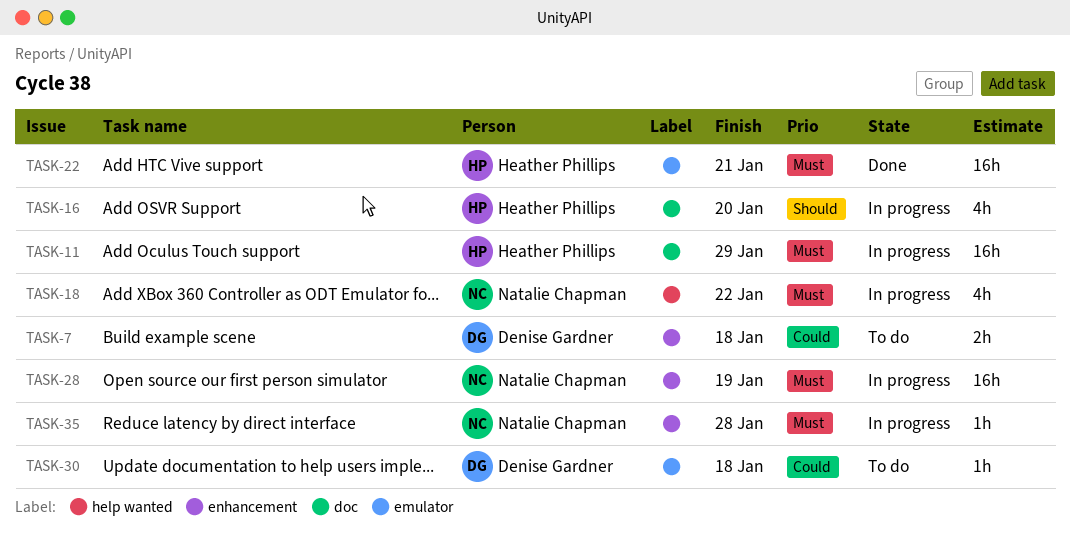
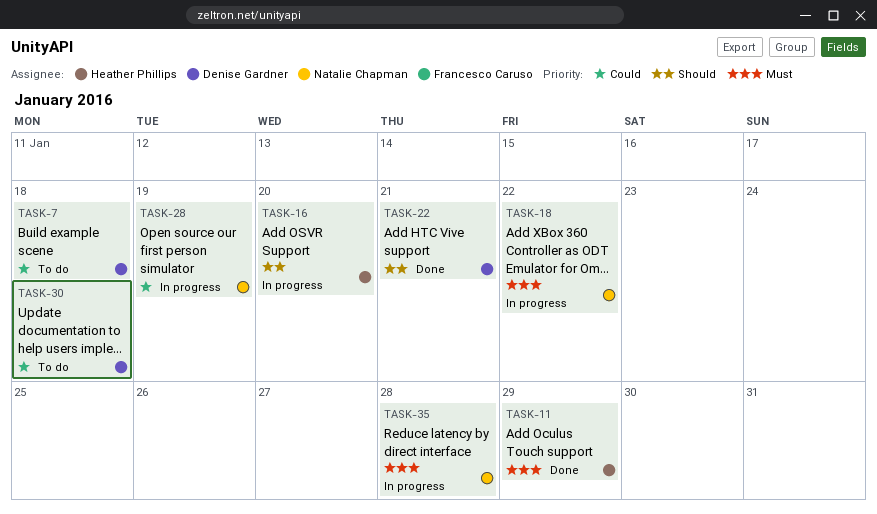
TASK-11, status: In progress -> Done
TASK-22, owner: Heather Phillips -> Denise Gardner
TASK-22, priority: Must -> Should
TASK-28, priority: Must -> Could

